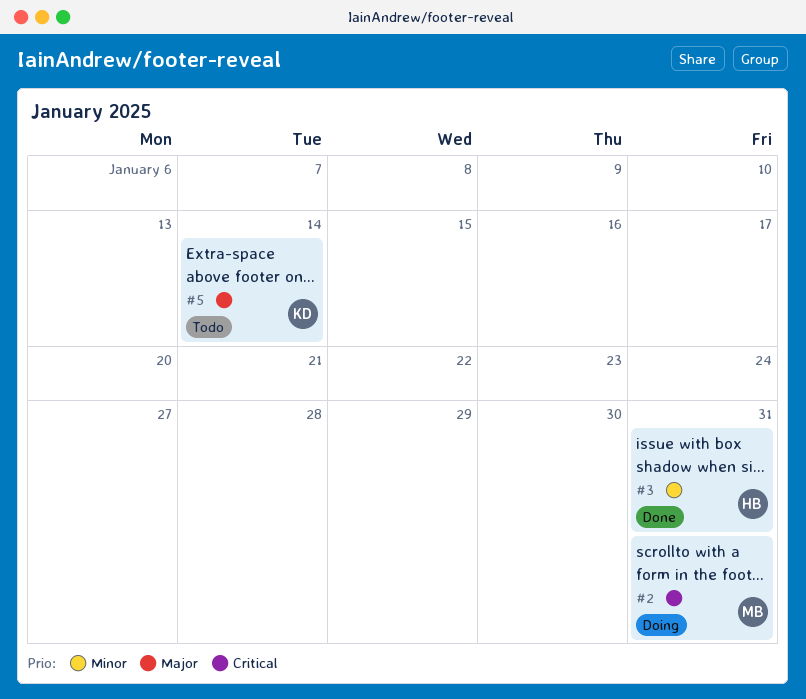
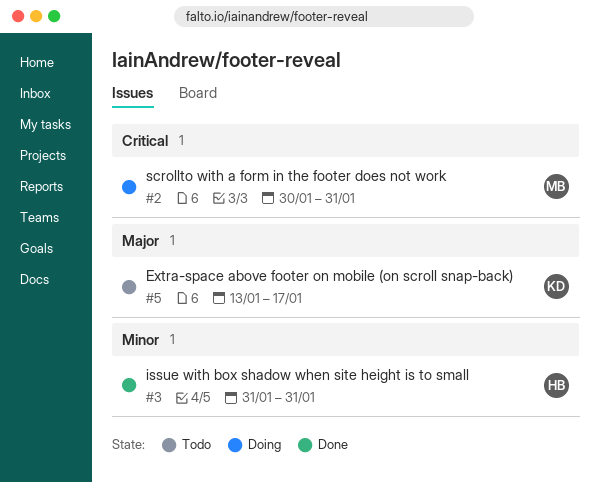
#5, due: Jan 14 -> Jan 17

